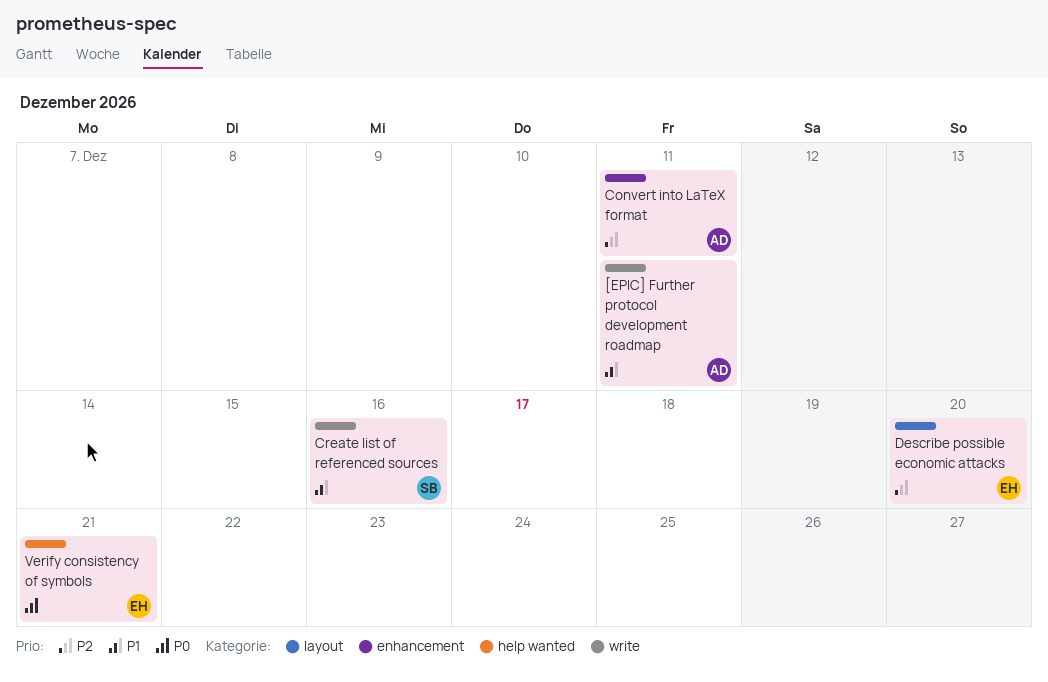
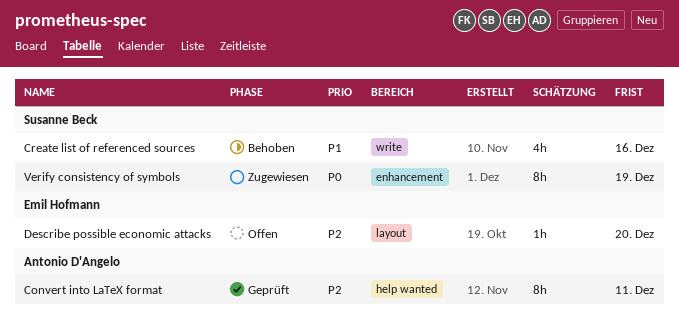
[EPIC] Further protocol development roadmap: present -> none
Convert into LaTeX format, label: enhancement -> help wanted
Verify consistency of symbols, owner: Emil Hofmann -> Susanne Beck
Verify consistency of symbols, label: help wanted -> enhancement
Verify consistency of symbols, due: Dec 21 -> Dec 19

